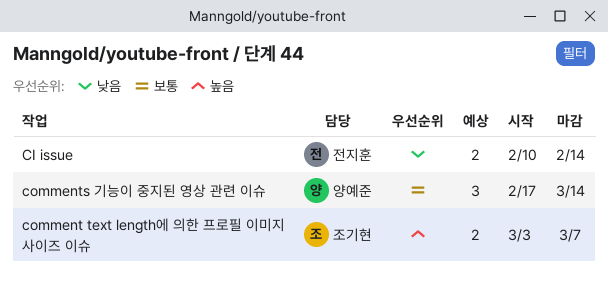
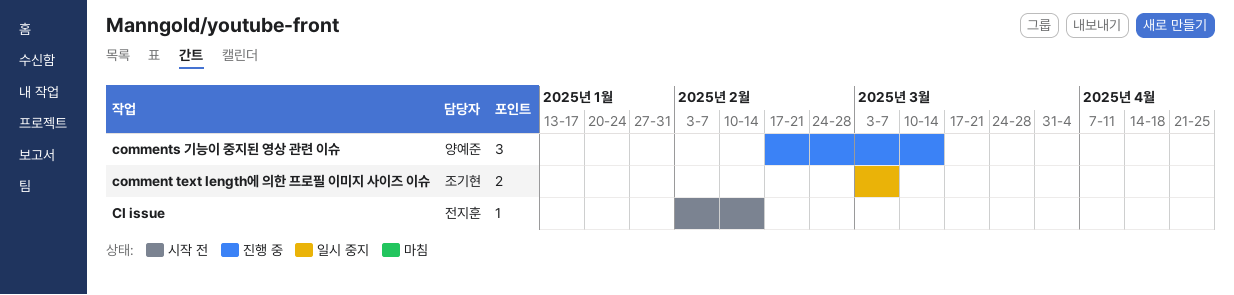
CI issue, estimate: 2 -> 1
CI issue, start: Feb 10 -> Feb 3

